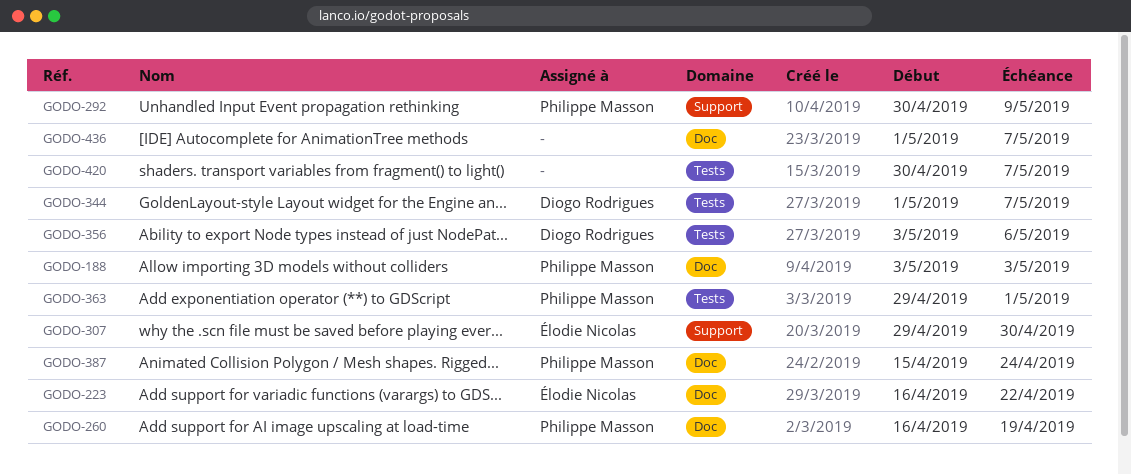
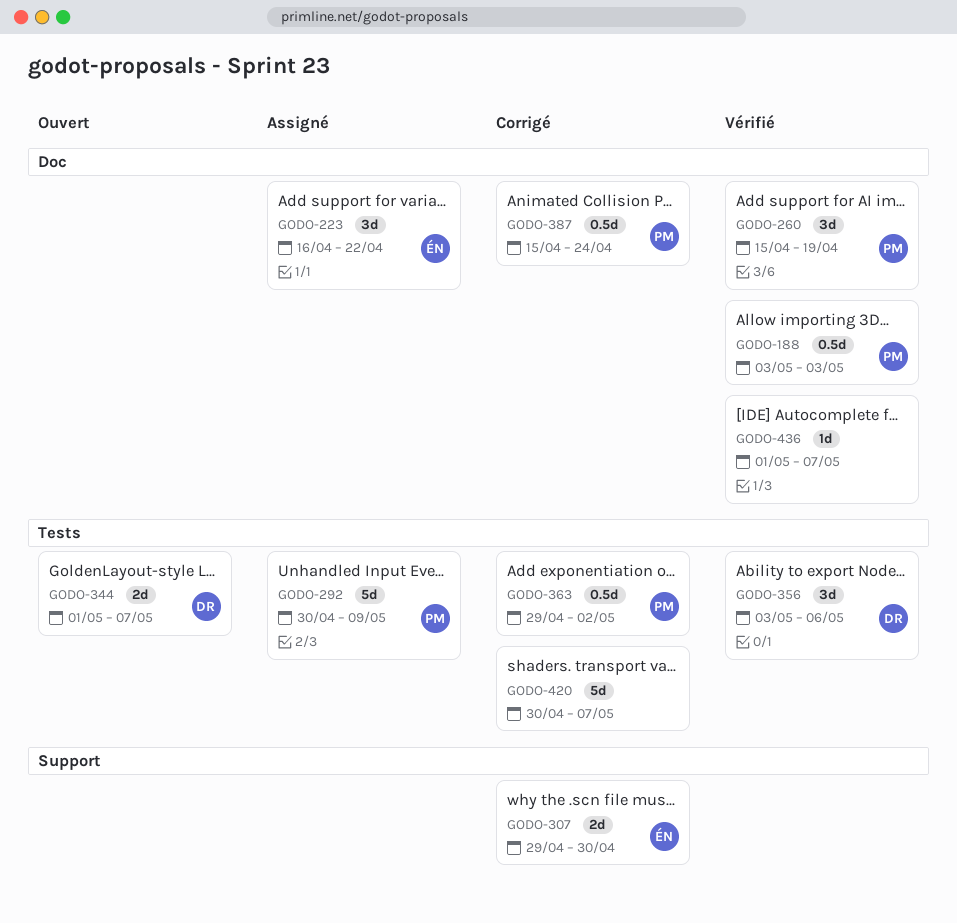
GODO-260, start: Apr 16 -> Apr 15
GODO-292, label: Support -> Tests
GODO-363, due: May 1 -> May 2

